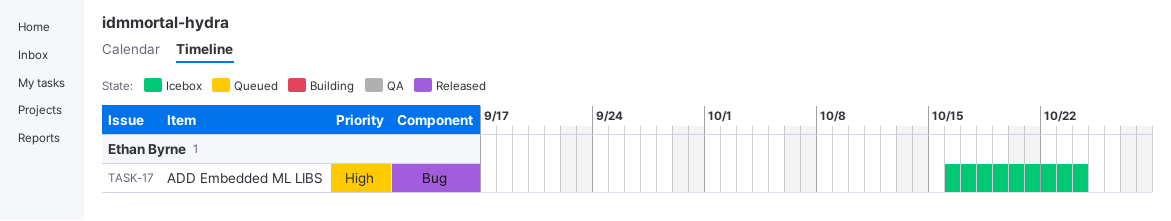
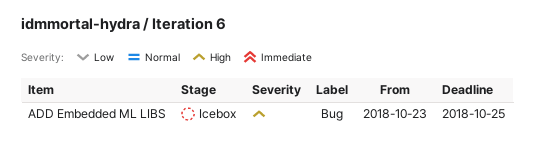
ADD Embedded ML LIBS, start: Oct 16 -> Oct 23
ADD Embedded ML LIBS, due: Oct 24 -> Oct 25

